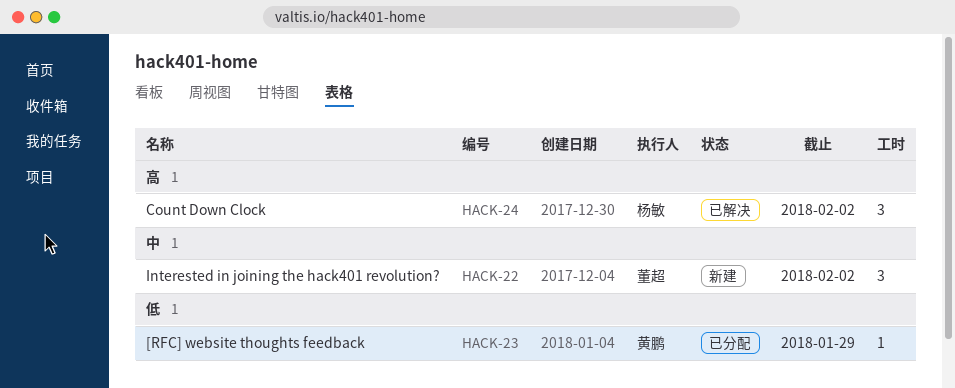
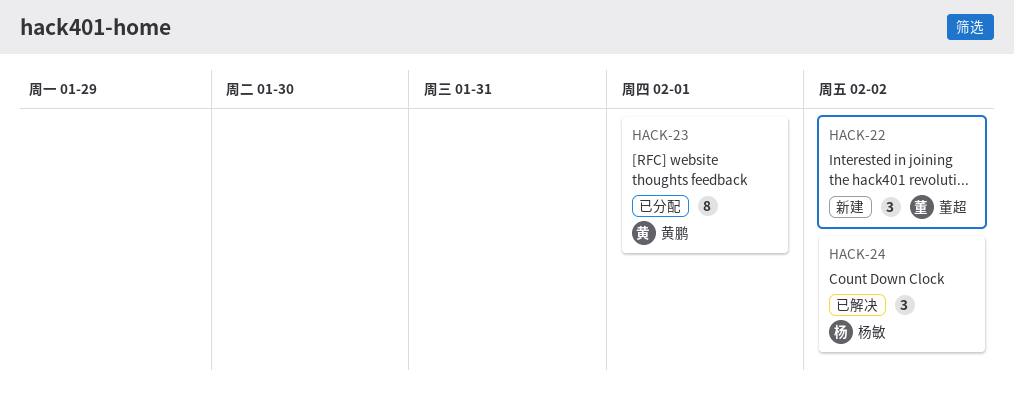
HACK-23, estimate: 1 -> 8
HACK-23, due: Jan 29 -> Feb 1

